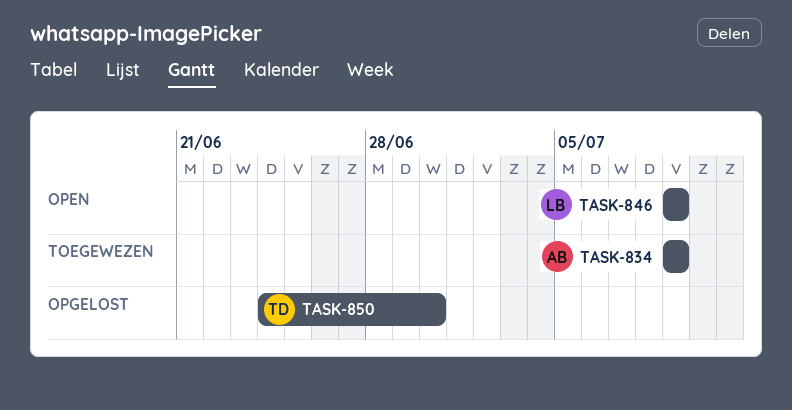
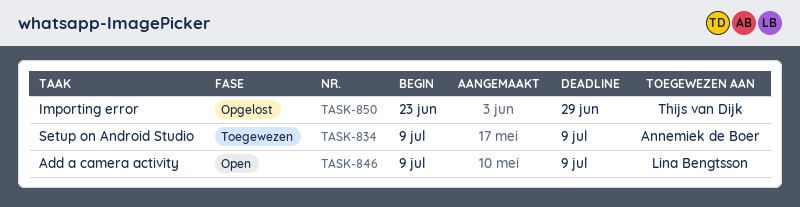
TASK-850, start: Jun 24 -> Jun 23
TASK-850, due: Jun 30 -> Jun 29

